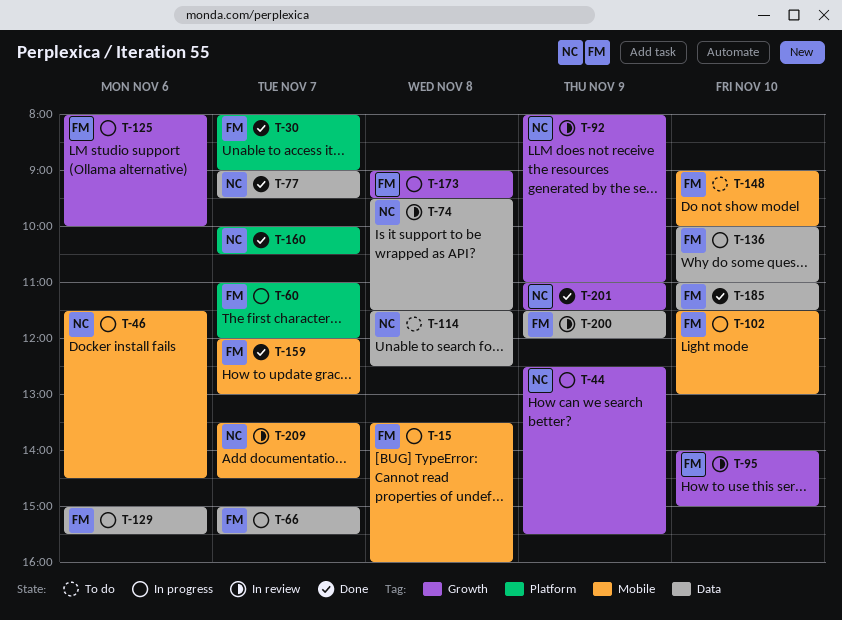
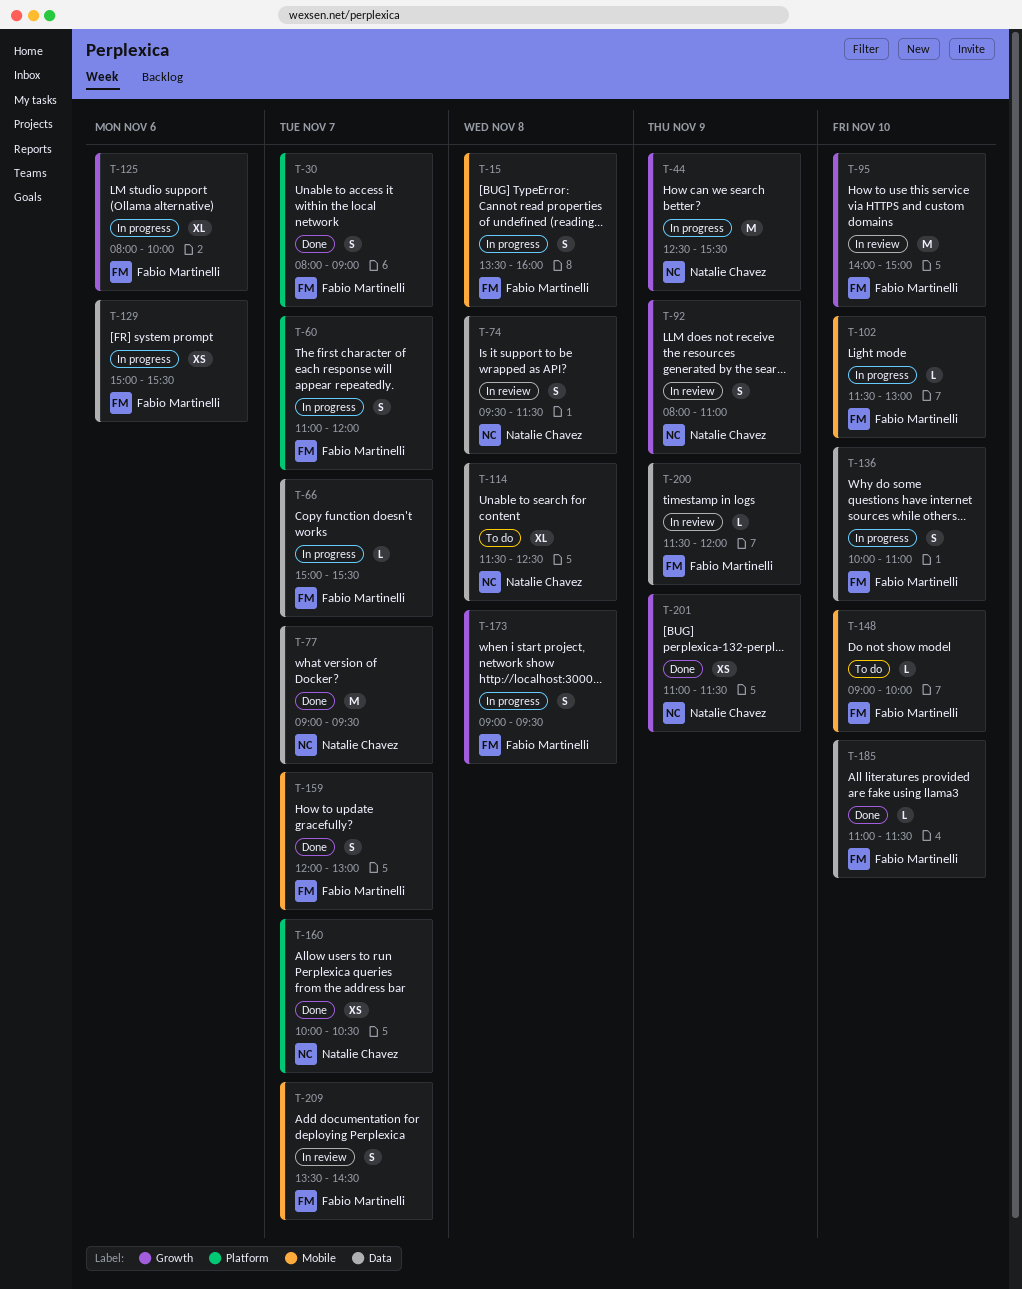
T-46: present -> none
T-209, owner: Natalie Chavez -> Fabio Martinelli

